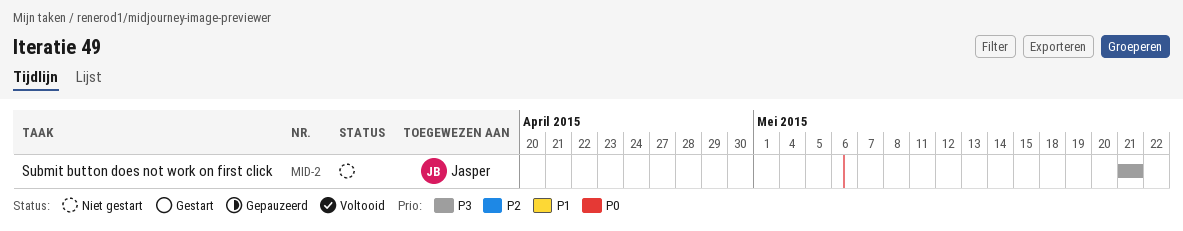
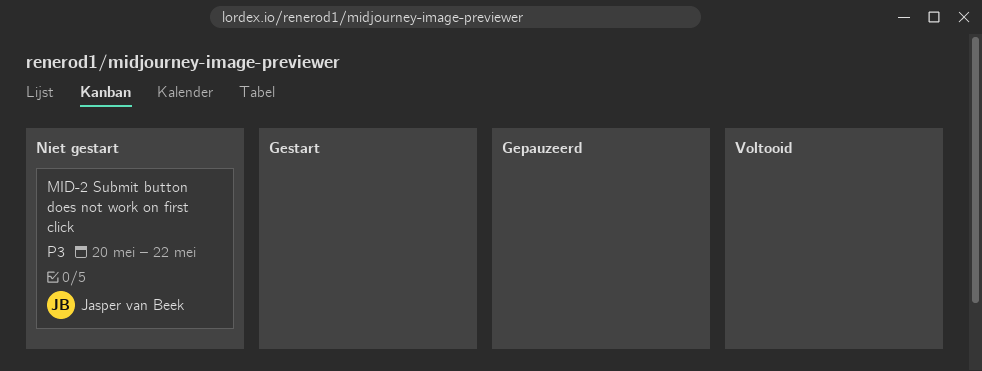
MID-2, start: May 21 -> May 20
MID-2, due: May 21 -> May 22

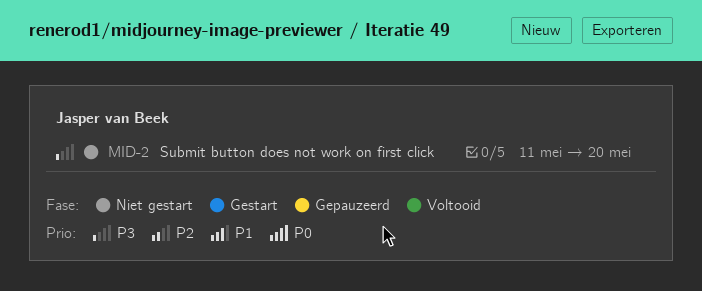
MID-2, start: May 20 -> May 11
MID-2, due: May 22 -> May 20

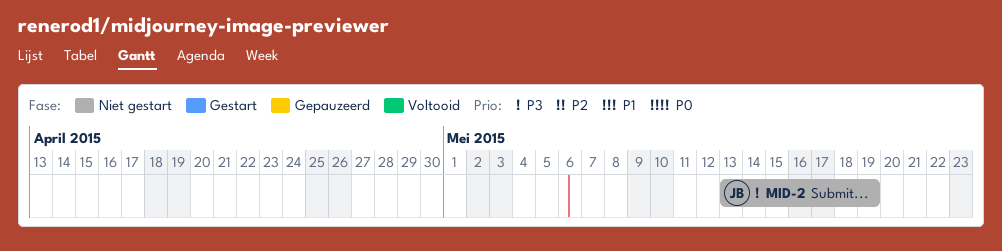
MID-2, start: May 11 -> May 13
MID-2, due: May 20 -> May 19

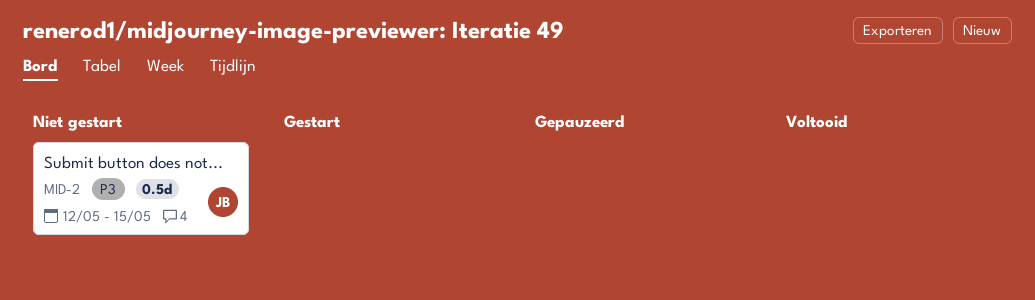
MID-2, start: May 13 -> May 12
MID-2, due: May 19 -> May 15

